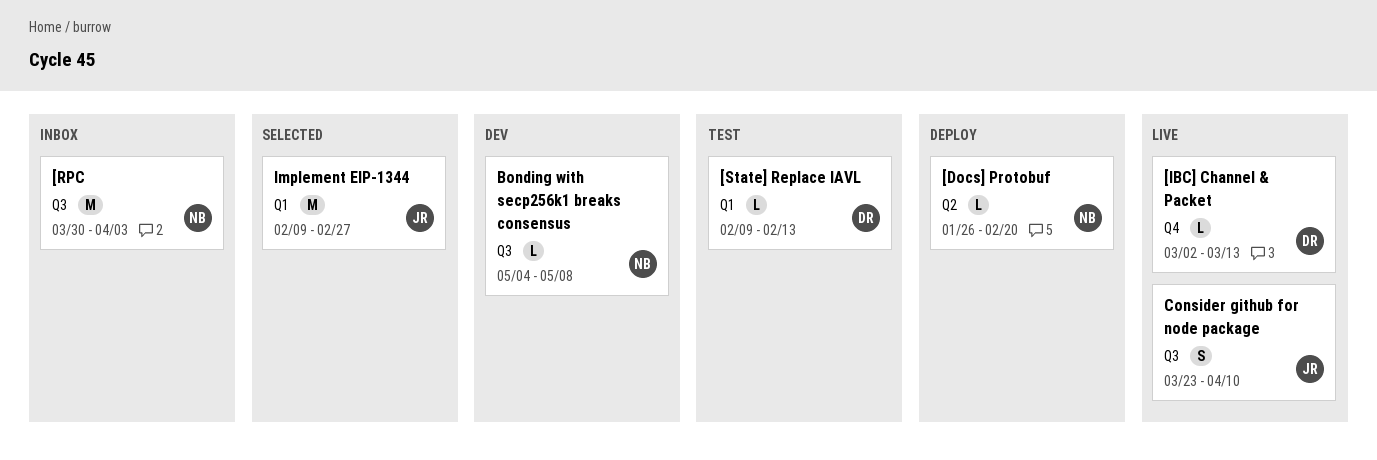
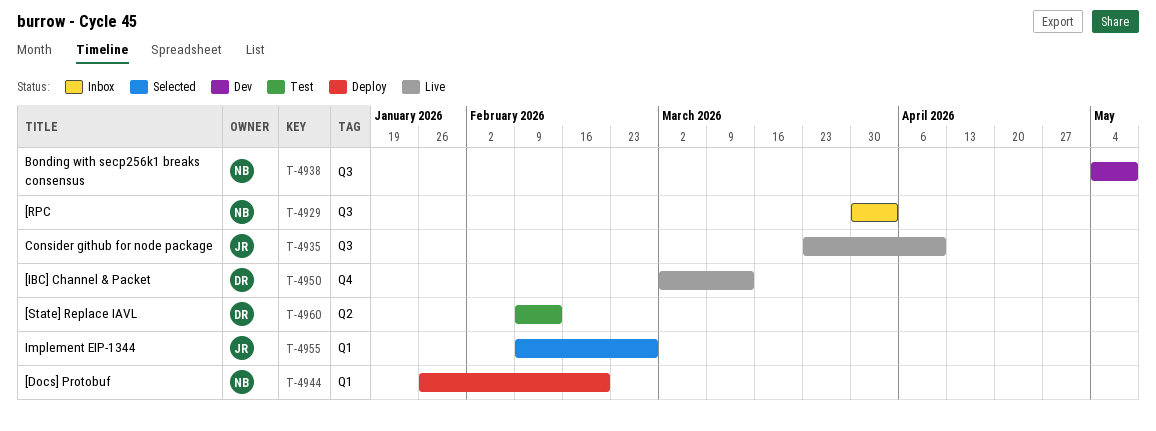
[Docs] Protobuf, label: Q2 -> Q1
[State] Replace IAVL, label: Q1 -> Q2

